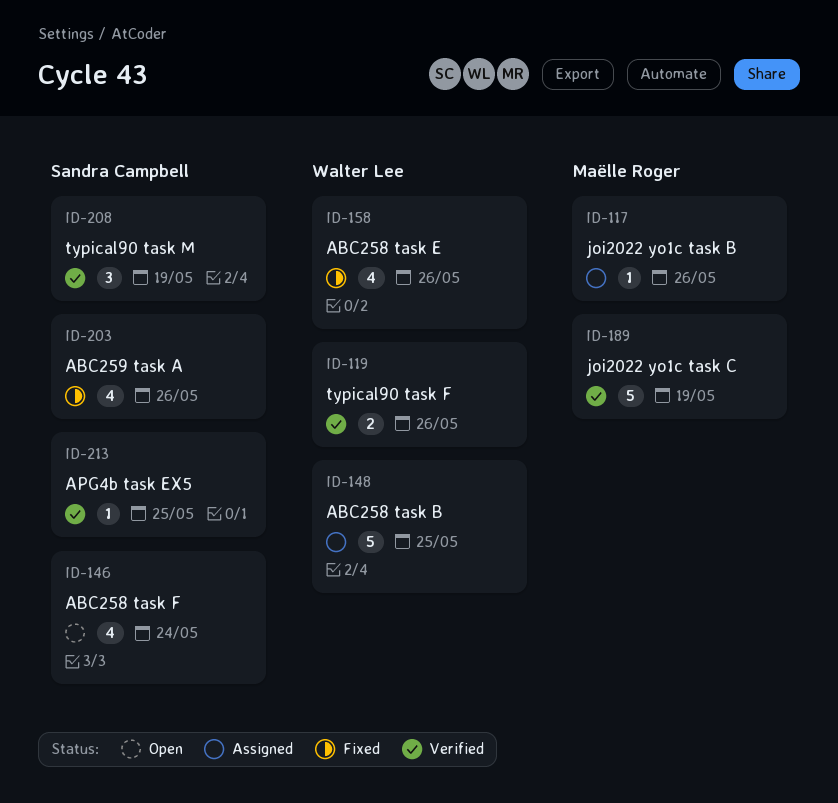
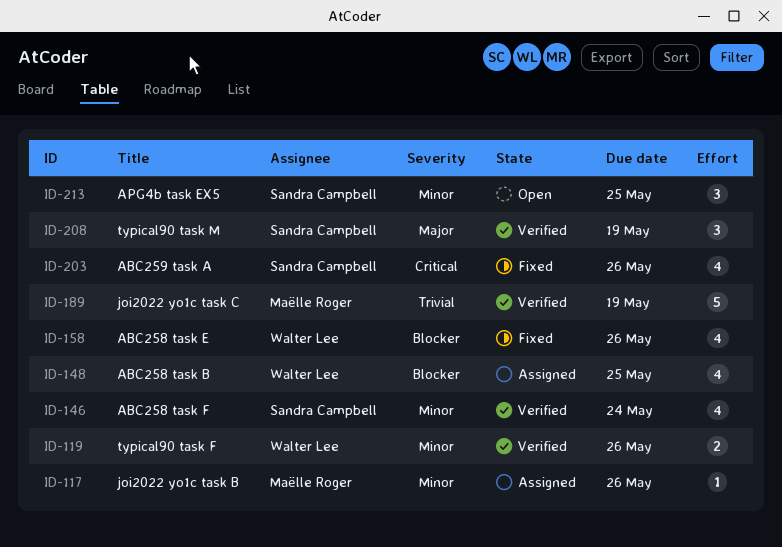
ID-146, status: Open -> Verified
ID-148, estimate: 5 -> 4
ID-213, status: Verified -> Open
ID-213, estimate: 1 -> 3

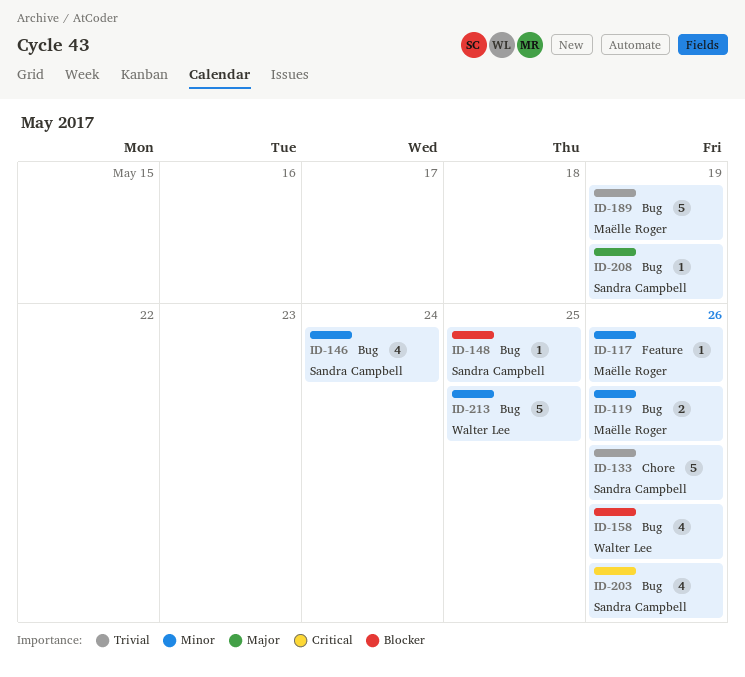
ID-119, owner: Walter Lee -> Maëlle Roger
ID-133: none -> present
ID-148, owner: Walter Lee -> Sandra Campbell
ID-148, estimate: 4 -> 1
ID-208, estimate: 3 -> 1
ID-213, owner: Sandra Campbell -> Walter Lee
ID-213, estimate: 3 -> 5

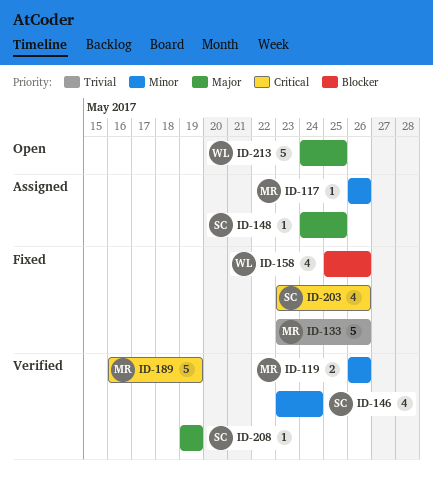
ID-133, owner: Sandra Campbell -> Maëlle Roger
ID-148, priority: Blocker -> Major
ID-189, priority: Trivial -> Critical
ID-213, priority: Minor -> Major

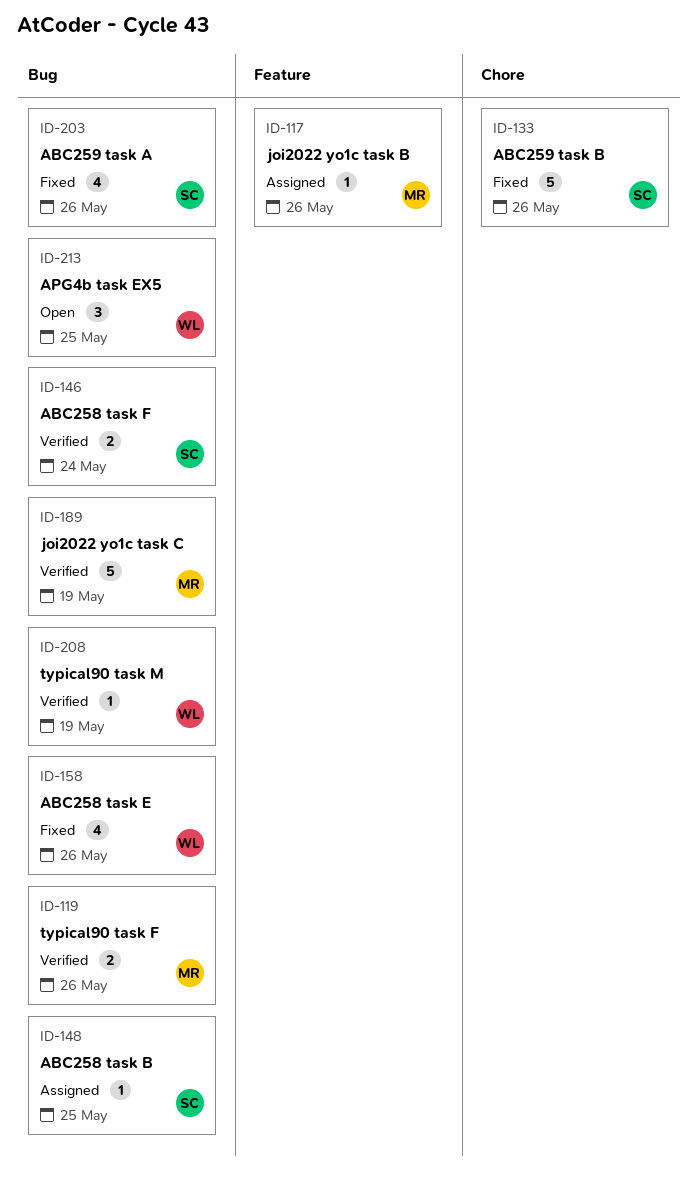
ID-133, owner: MR -> SC
ID-146, estimate: 4 -> 2
ID-208, owner: SC -> WL
ID-213, estimate: 5 -> 3

